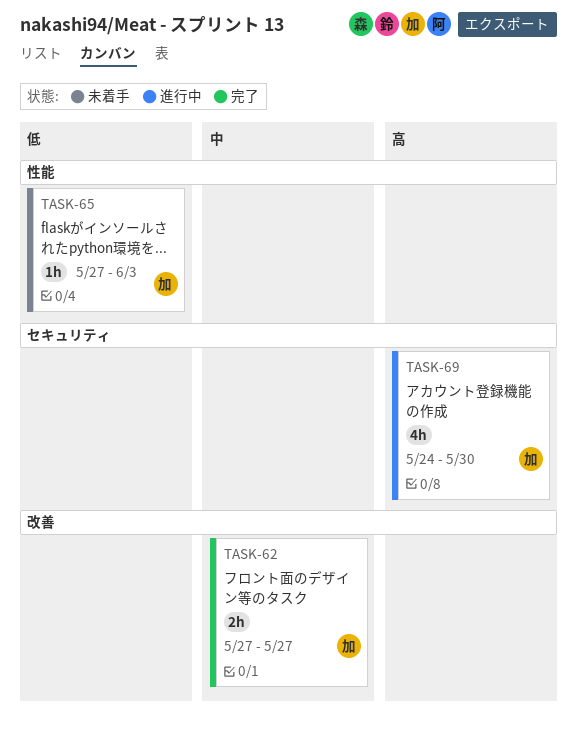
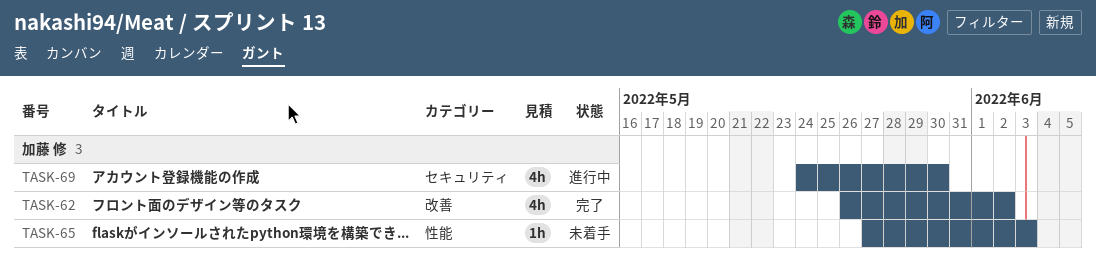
TASK-62, estimate: 2h -> 4h
TASK-62, start: May 27 -> May 26
TASK-62, due: May 27 -> Jun 2

